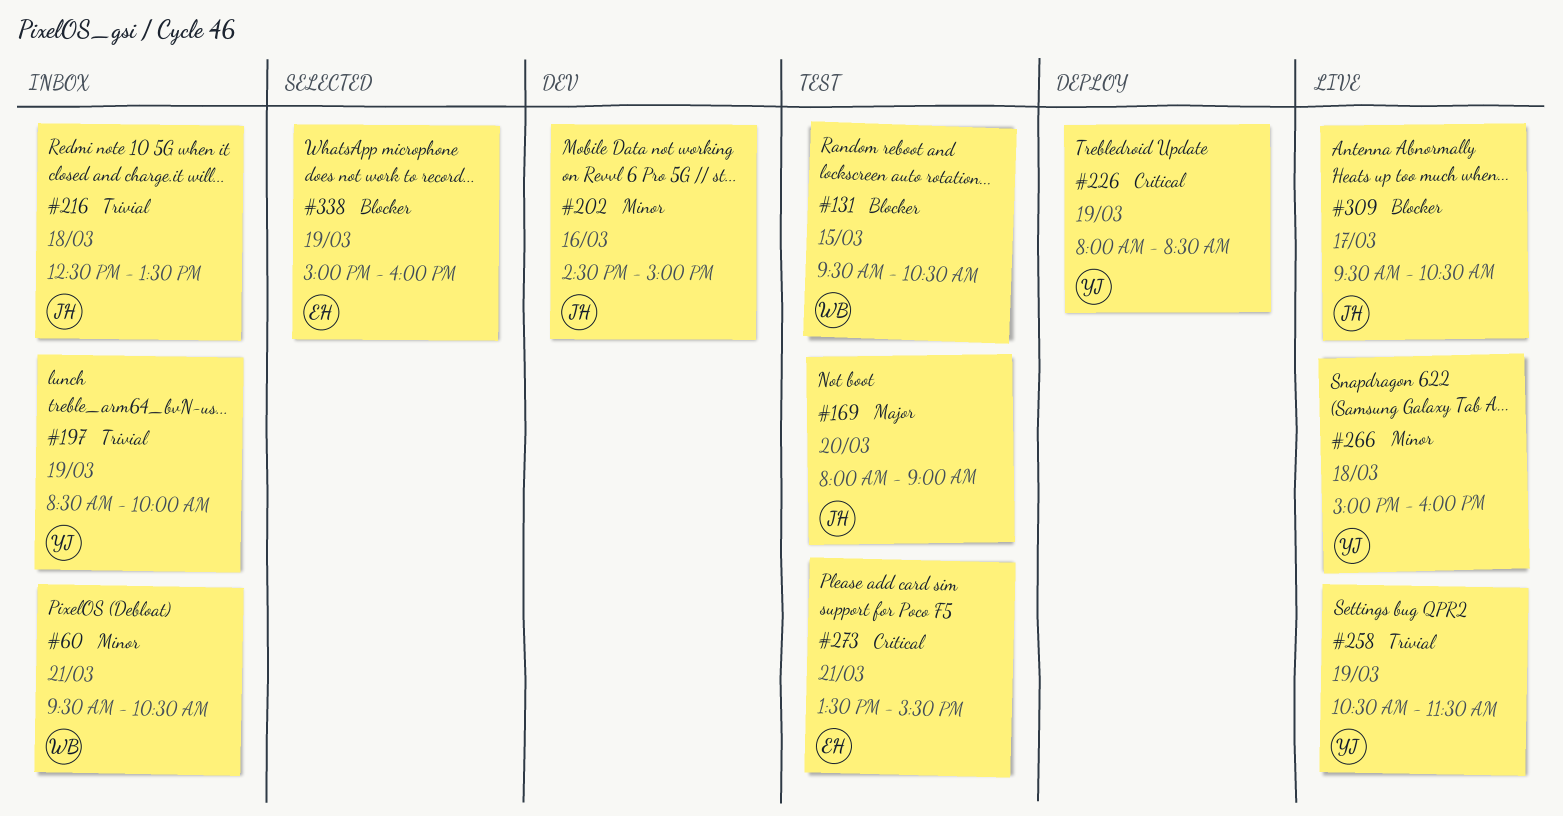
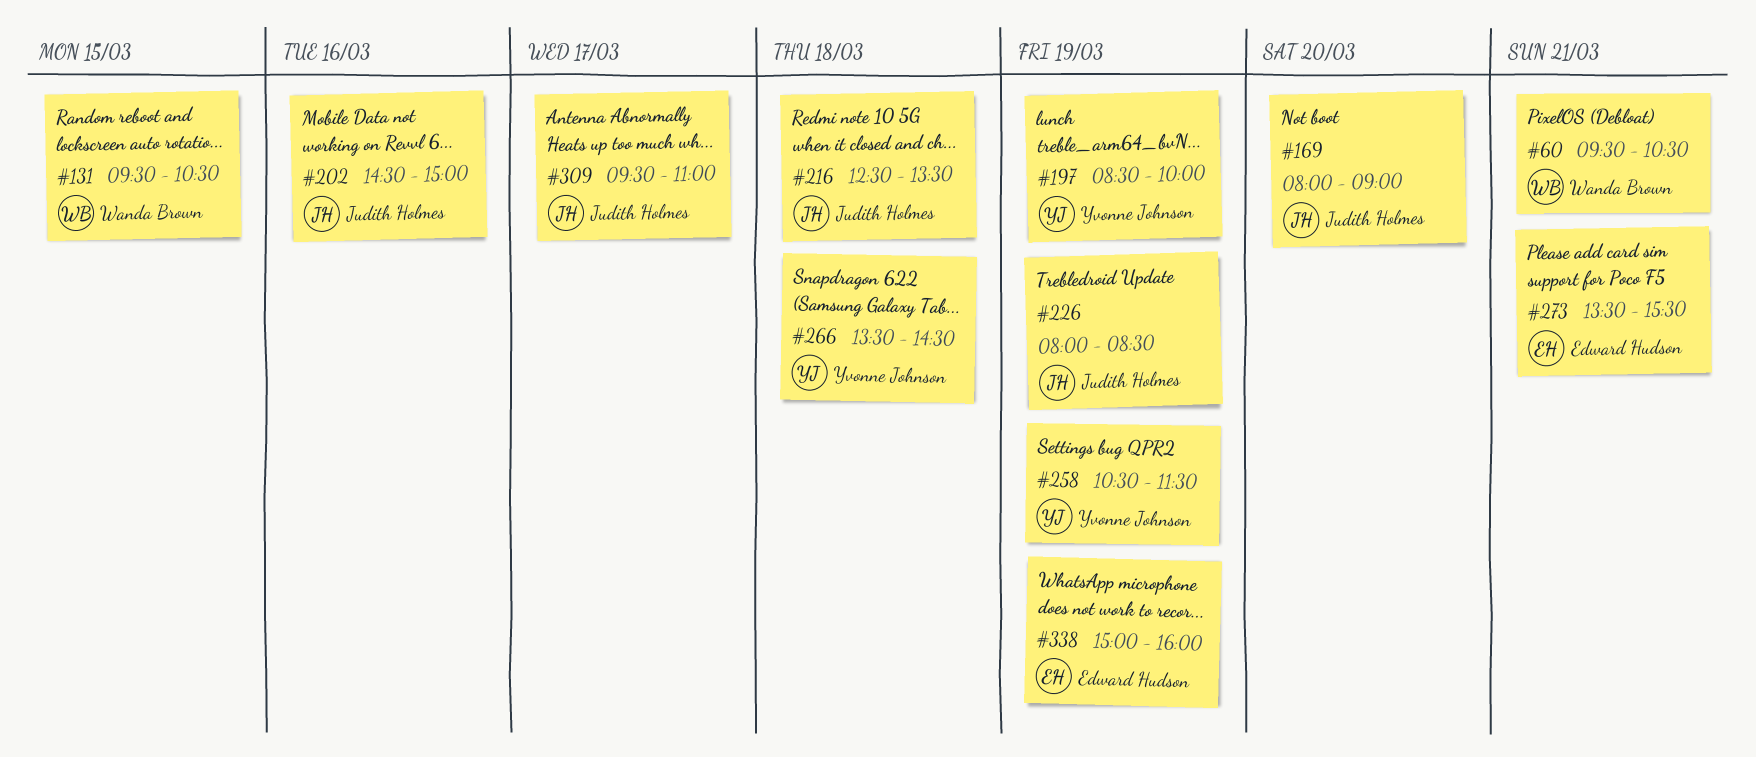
#226, owner: Yvonne Johnson -> Judith Holmes
#266, begins: 15:00 -> 13:30
#266, ends: 16:00 -> 14:30
#309, ends: 10:30 -> 11:00

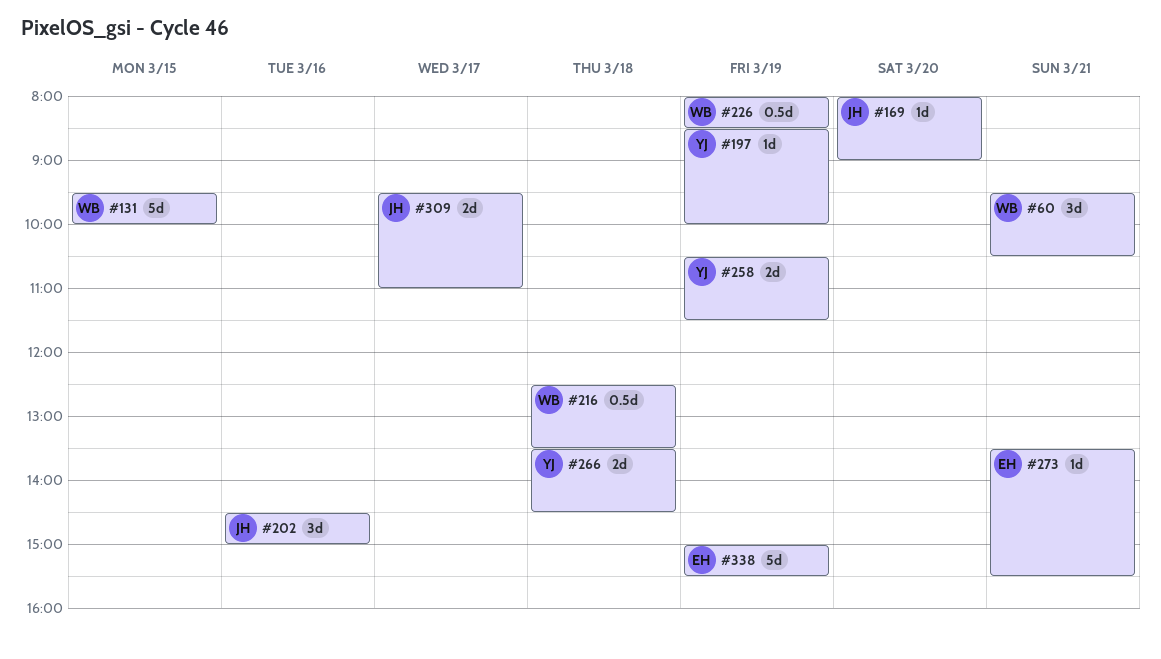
#131, ends: 10:30 -> 10:00
#216, owner: Judith Holmes -> Wanda Brown
#226, owner: Judith Holmes -> Wanda Brown
#338, ends: 16:00 -> 15:30

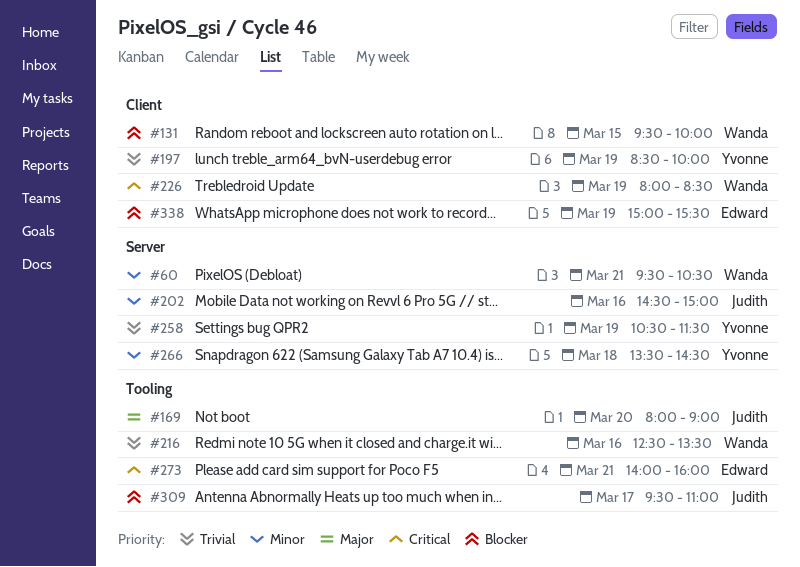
#216, day: Mar 18 -> Mar 16
#273, begins: 13:30 -> 14:00
#273, ends: 15:30 -> 16:00

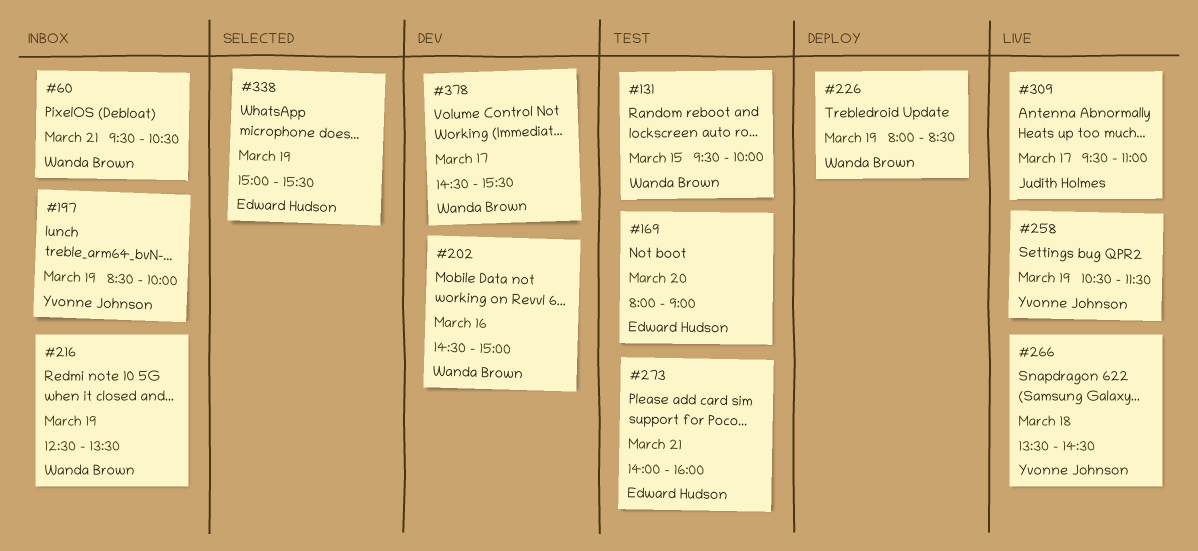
#169, owner: Judith Holmes -> Edward Hudson
#202, owner: Judith Holmes -> Wanda Brown
#216, day: Mar 16 -> Mar 19
#378: none -> present

